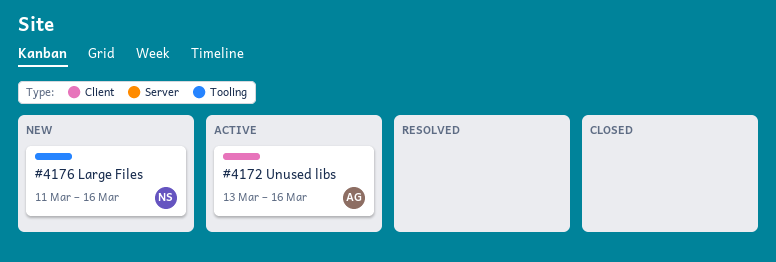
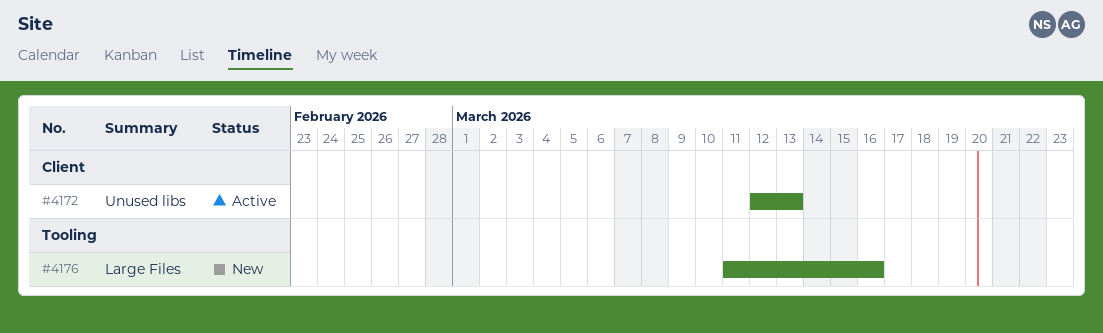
#4172, start: Mar 13 -> Mar 12
#4172, due: Mar 16 -> Mar 13

